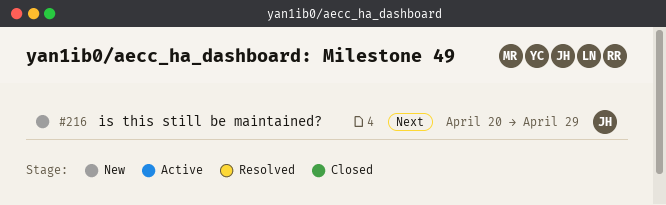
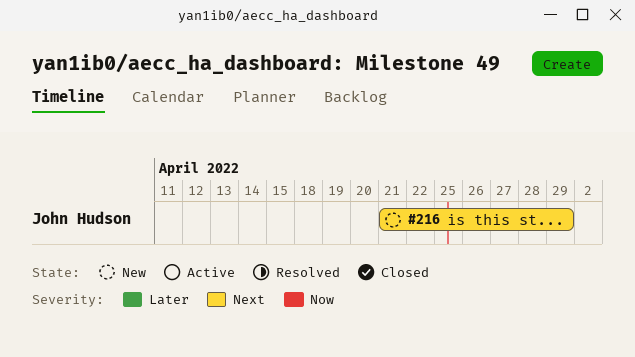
#216, start: Apr 20 -> Apr 21

